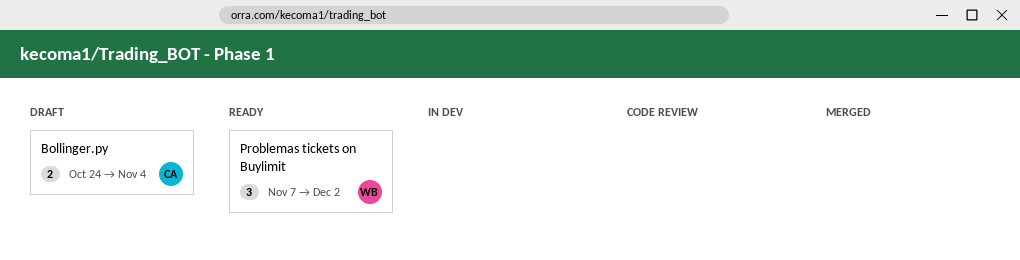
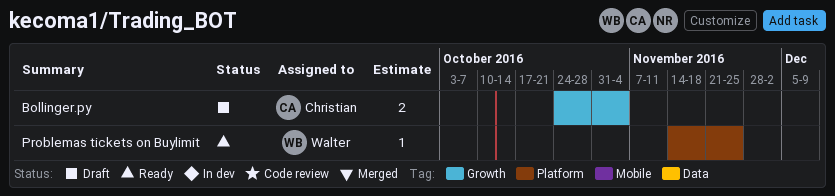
Problemas tickets on Buylimit, estimate: 3 -> 1
Problemas tickets on Buylimit, start: Nov 7 -> Nov 14
Problemas tickets on Buylimit, due: Dec 2 -> Nov 25

